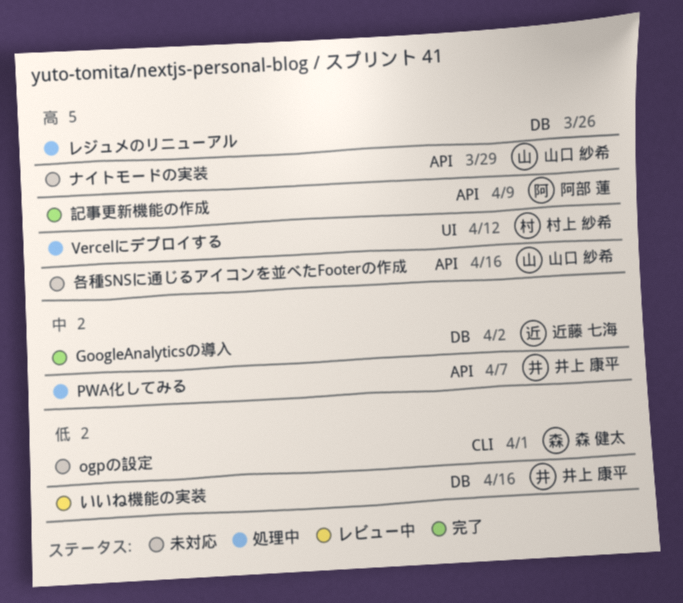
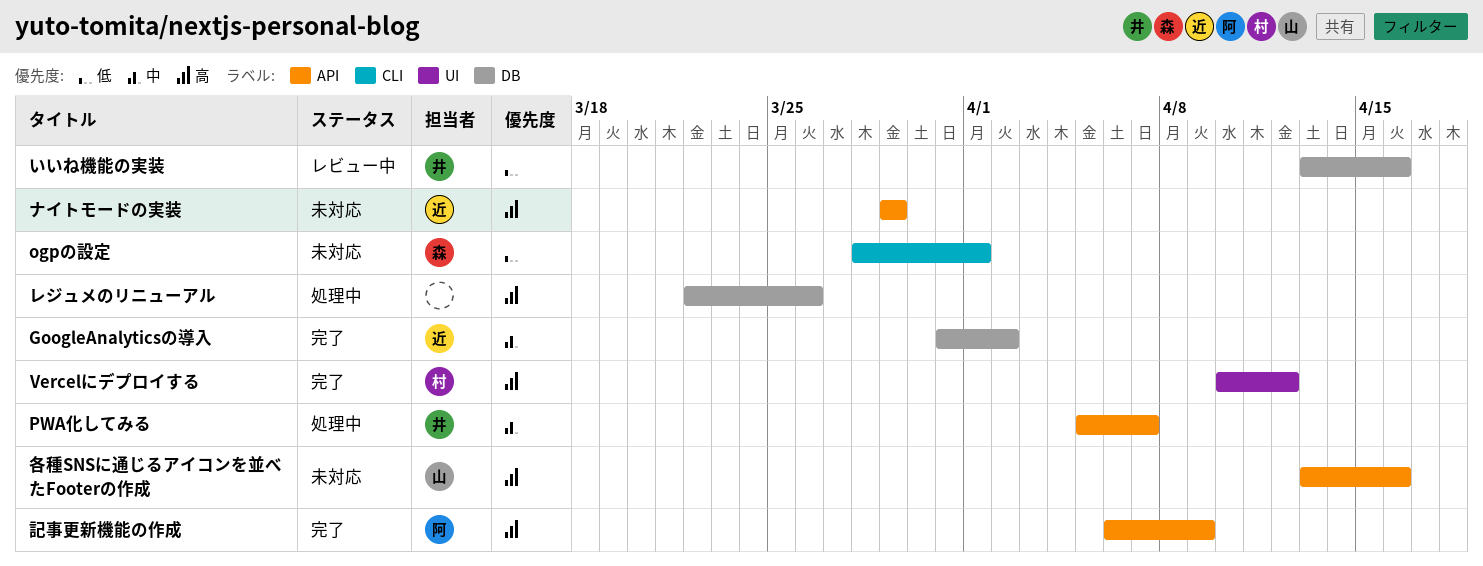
Vercelにデプロイする, status: 処理中 -> 完了
ナイトモードの実装, owner: 山口 紗希 -> 近藤 七海

